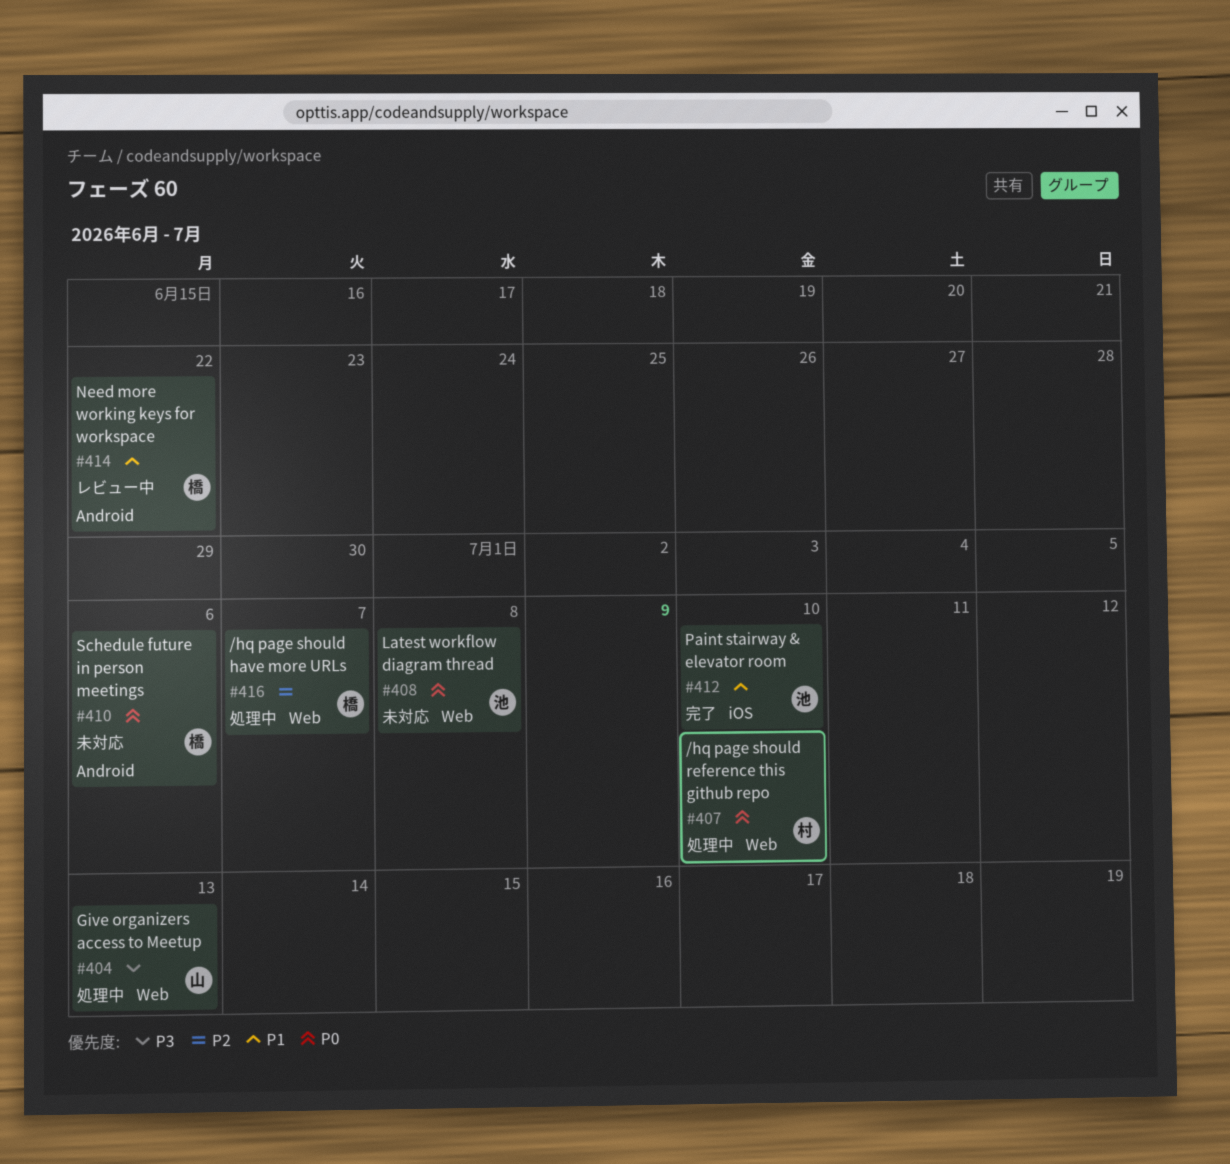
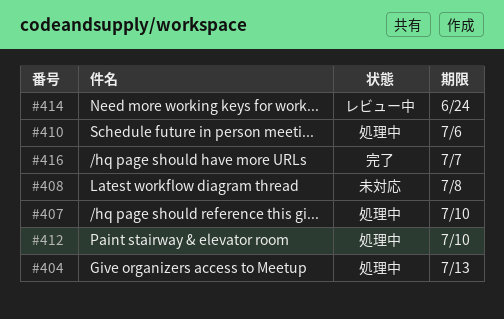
#410, status: 未対応 -> 処理中
#412, status: 完了 -> 処理中
#414, due: Jun 22 -> Jun 24
#416, status: 処理中 -> 完了

